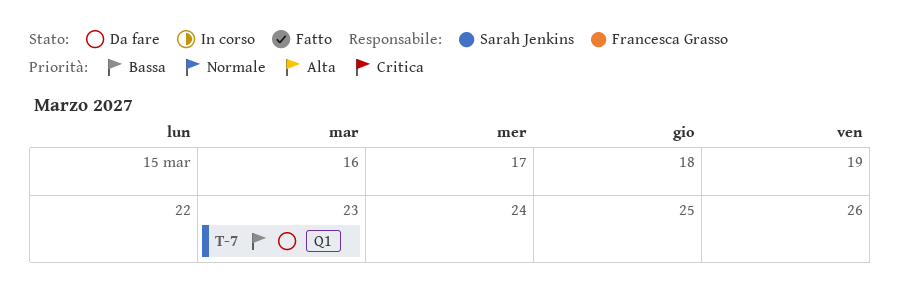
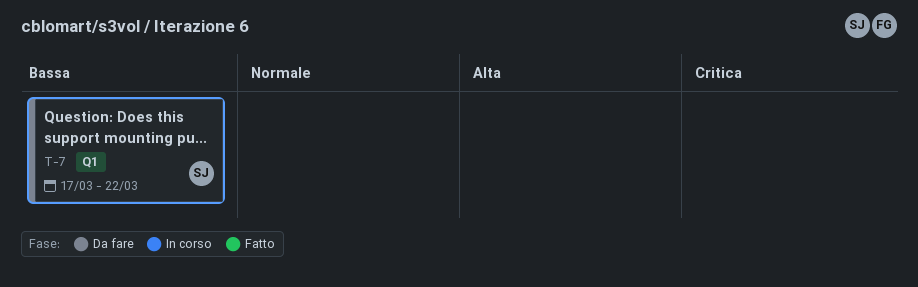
T-7, due: Mar 23 -> Mar 22

